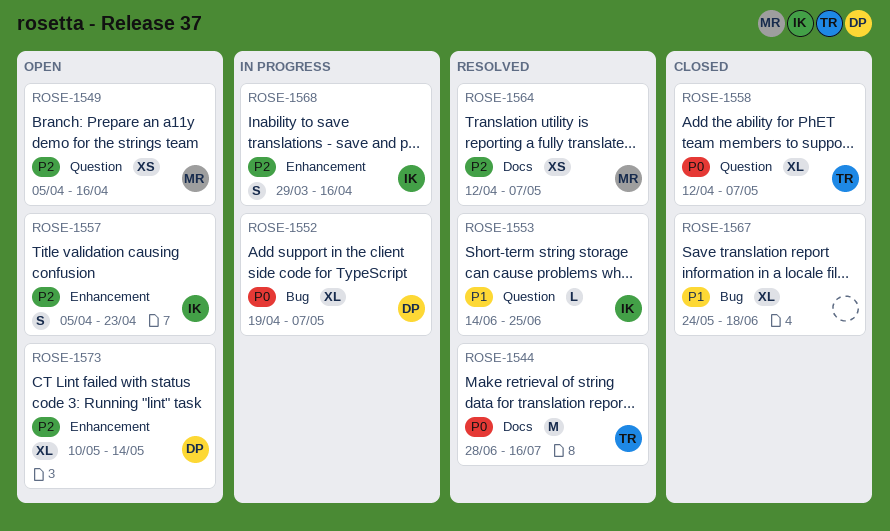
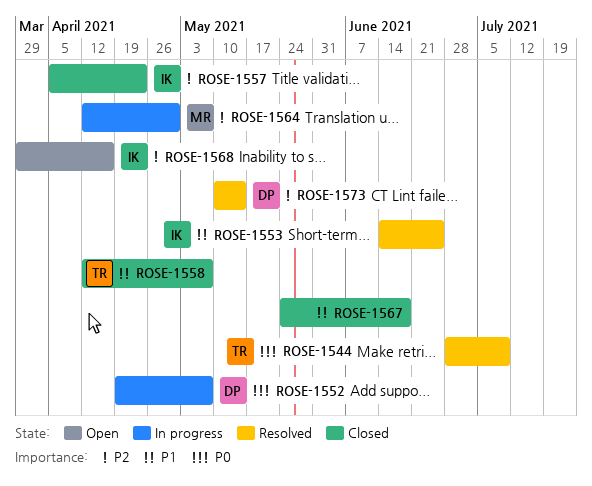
ROSE-1544, due: Jul 16 -> Jul 9
ROSE-1549: present -> none
ROSE-1557, status: Open -> Closed
ROSE-1558, priority: P0 -> P1
ROSE-1564, status: Resolved -> In progress
ROSE-1564, due: May 7 -> Apr 30
ROSE-1568, status: In progress -> Open
ROSE-1573, status: Open -> Resolved

